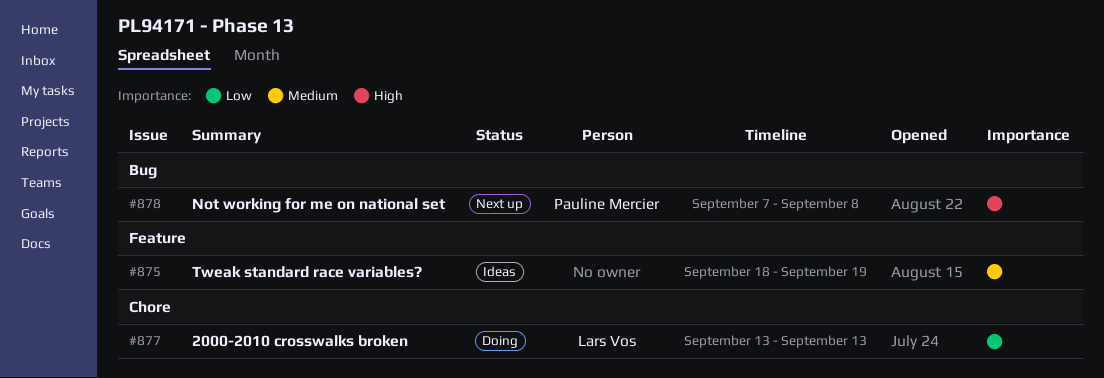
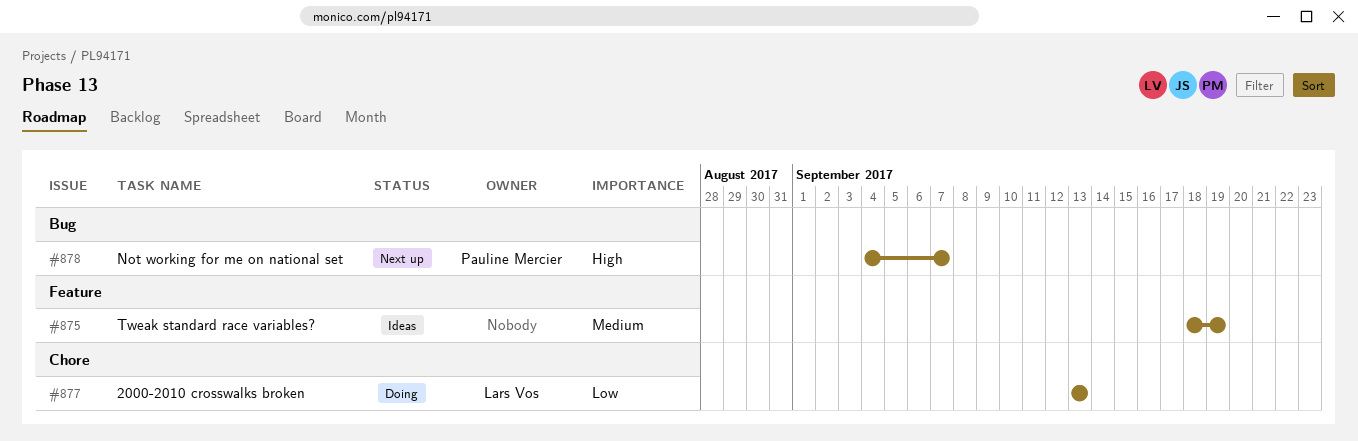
#878, start: Sep 7 -> Sep 4
#878, due: Sep 8 -> Sep 7

